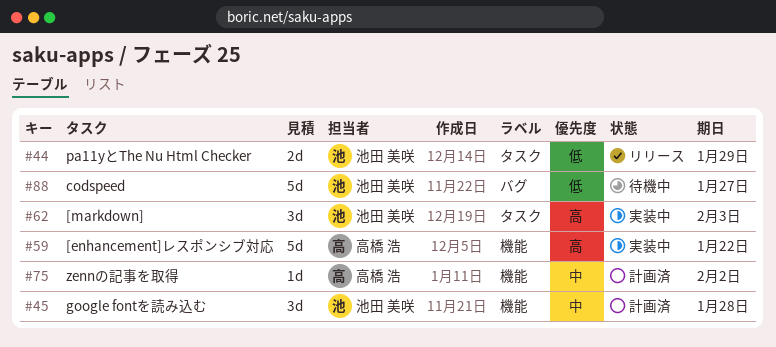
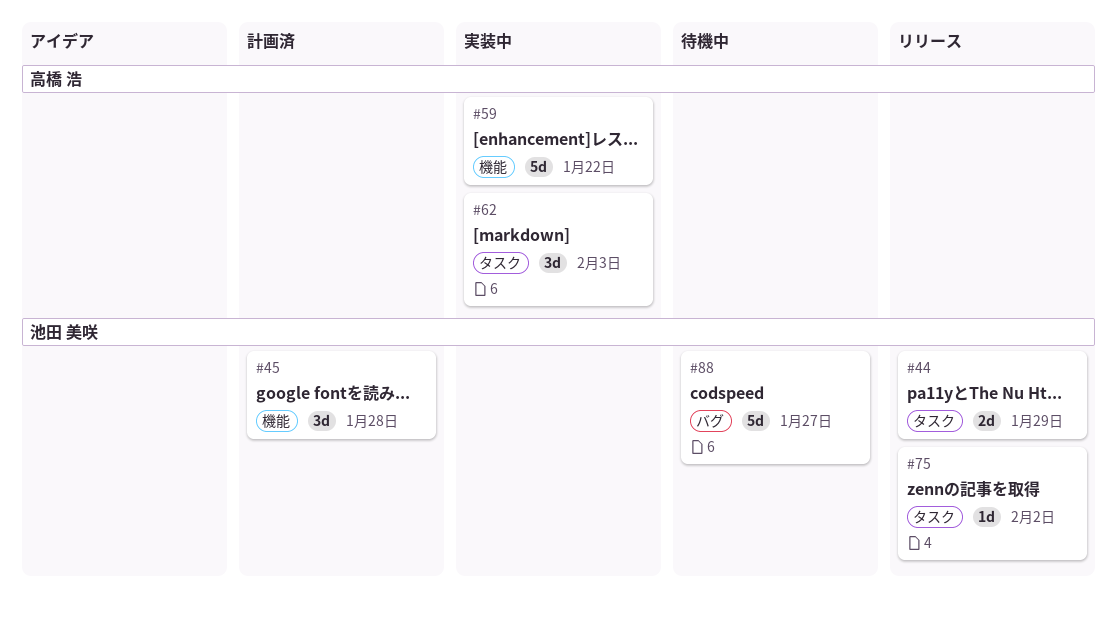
#62, owner: 池田 美咲 -> 高橋 浩
#75, status: 計画済 -> リリース
#75, owner: 高橋 浩 -> 池田 美咲
#75, label: 機能 -> タスク

